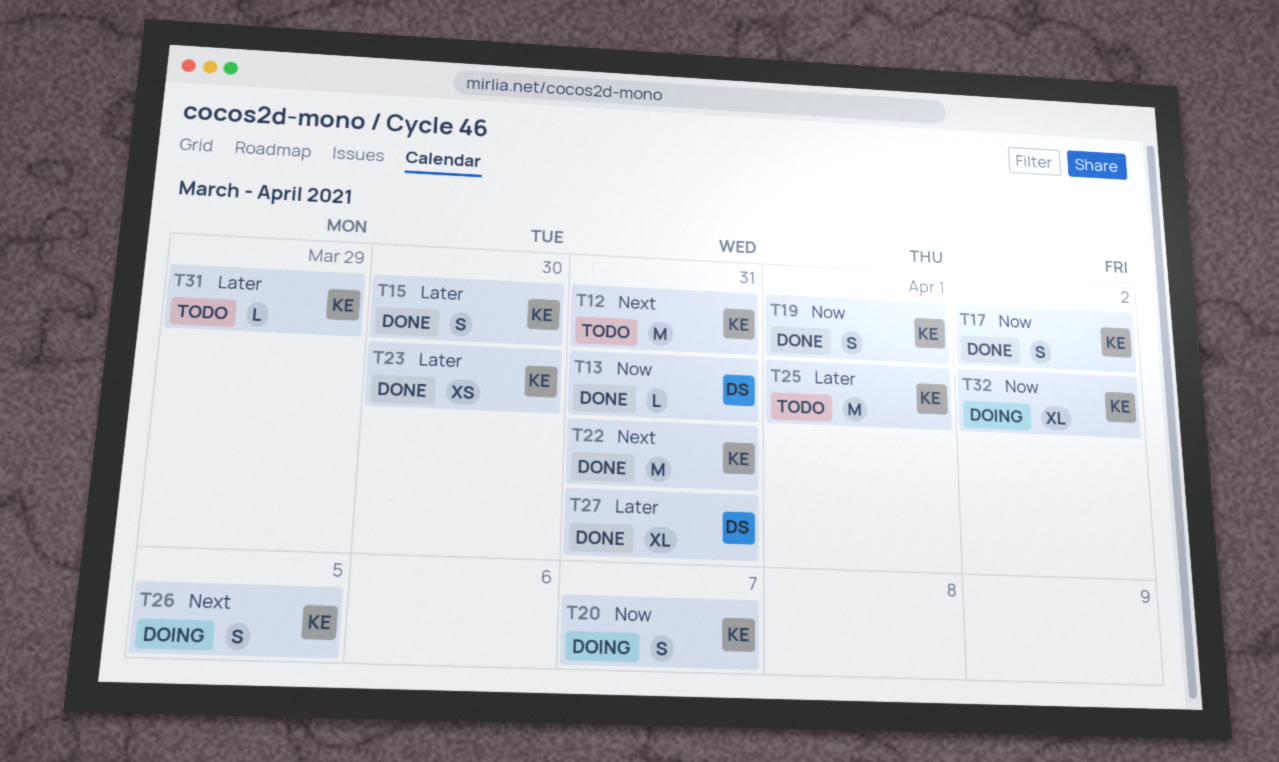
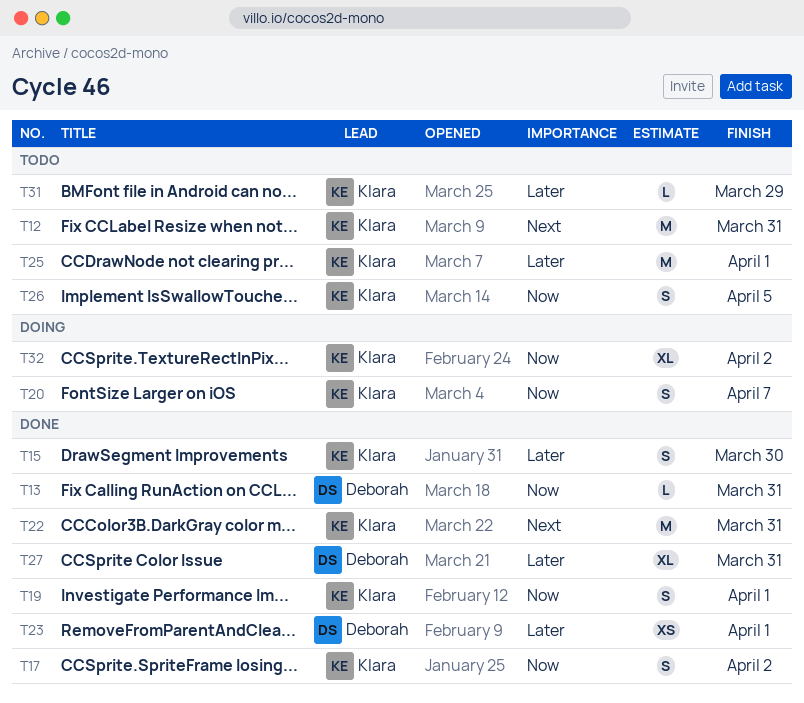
T23, owner: Klara -> Deborah
T23, due: Mar 30 -> Apr 1
T26, status: Doing -> Todo
T26, priority: Next -> Now

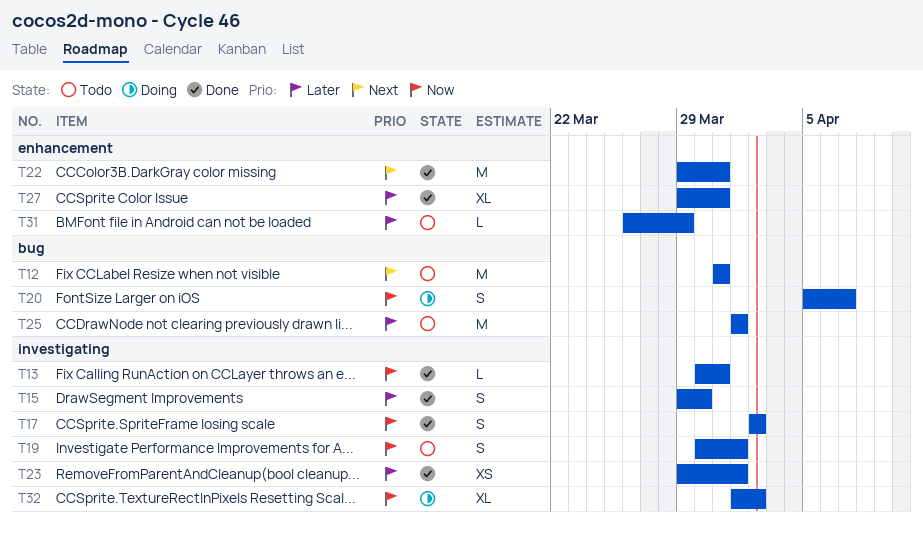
T19, status: Done -> Todo
T26: present -> none

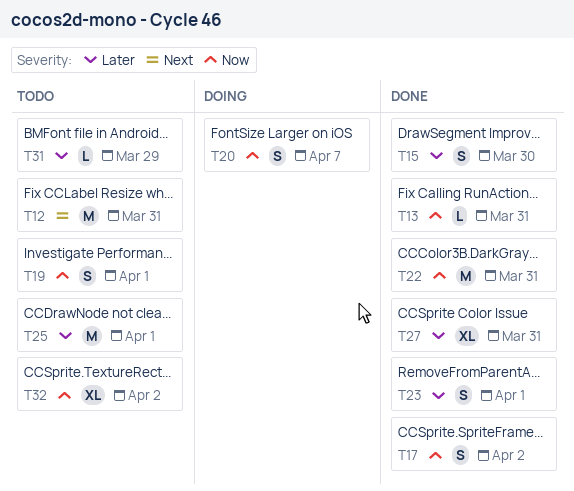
T22, priority: Next -> Now
T23, estimate: XS -> S
T32, status: Doing -> Todo

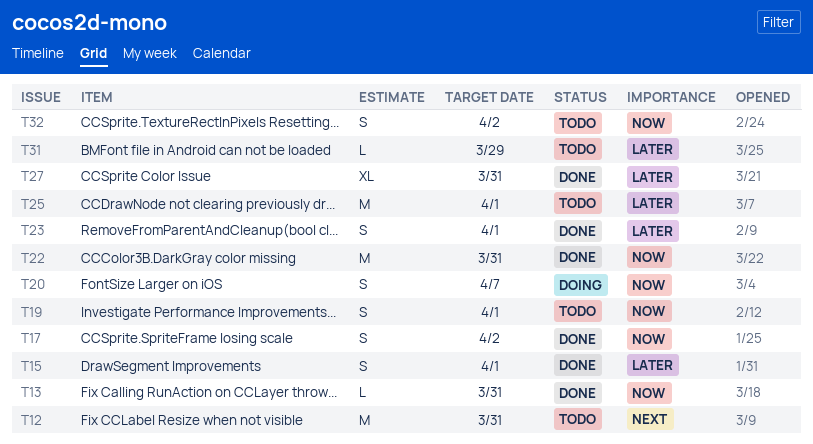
T15, due: Mar 30 -> Apr 1
T32, estimate: XL -> S

